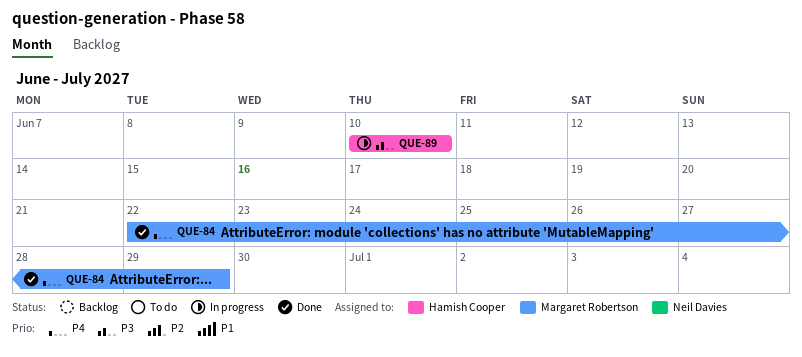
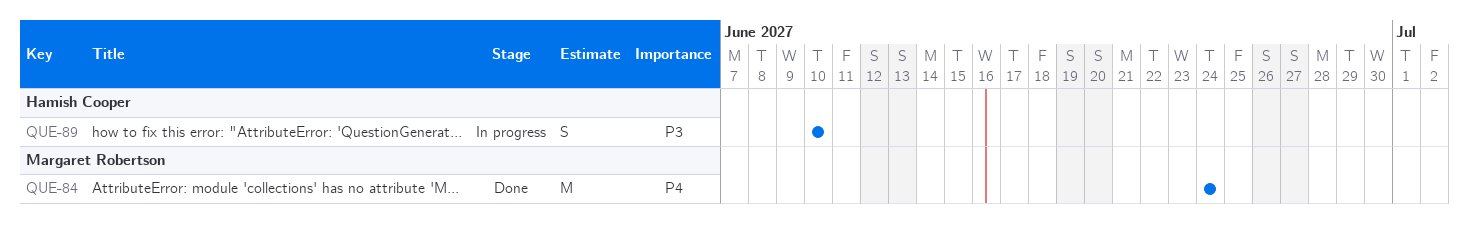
QUE-84, start: Jun 22 -> Jun 24
QUE-84, due: Jun 29 -> Jun 24

